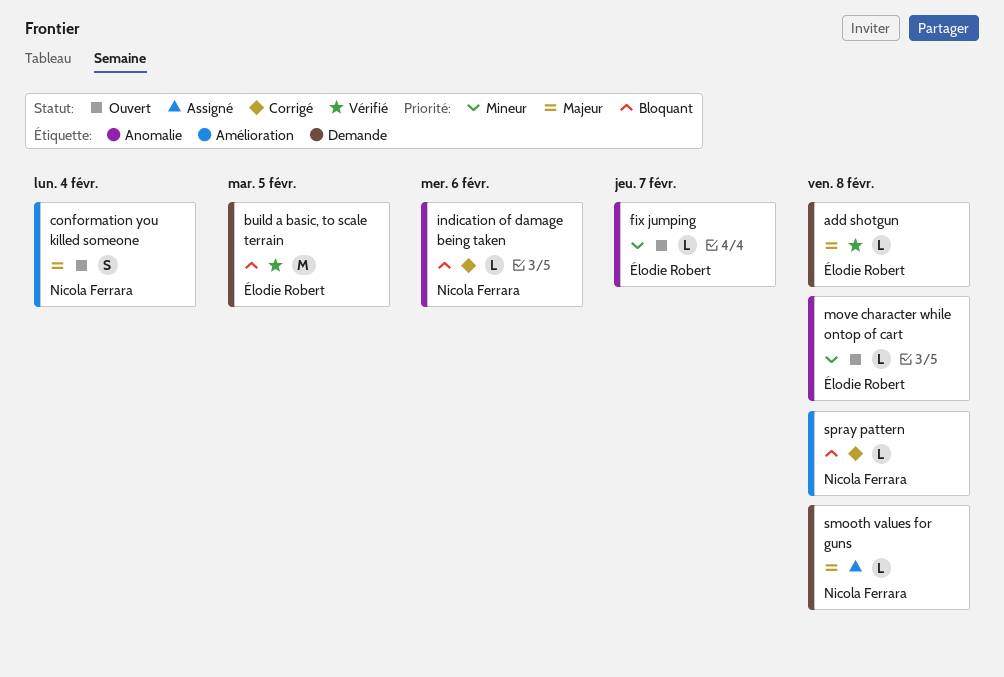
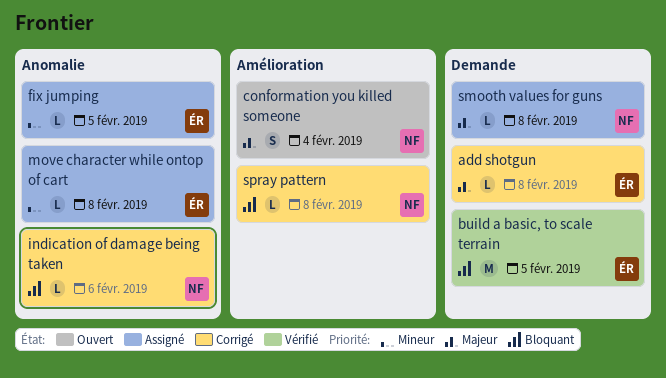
add shotgun, status: Vérifié -> Corrigé
fix jumping, status: Ouvert -> Assigné
fix jumping, due: Feb 7 -> Feb 5
move character while ontop of cart, status: Ouvert -> Assigné

